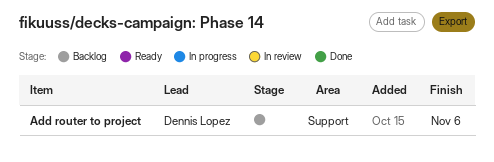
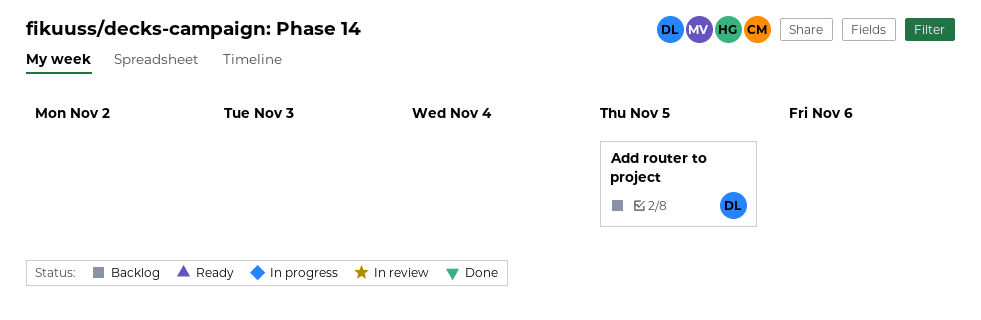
Add router to project, due: Nov 6 -> Nov 5

